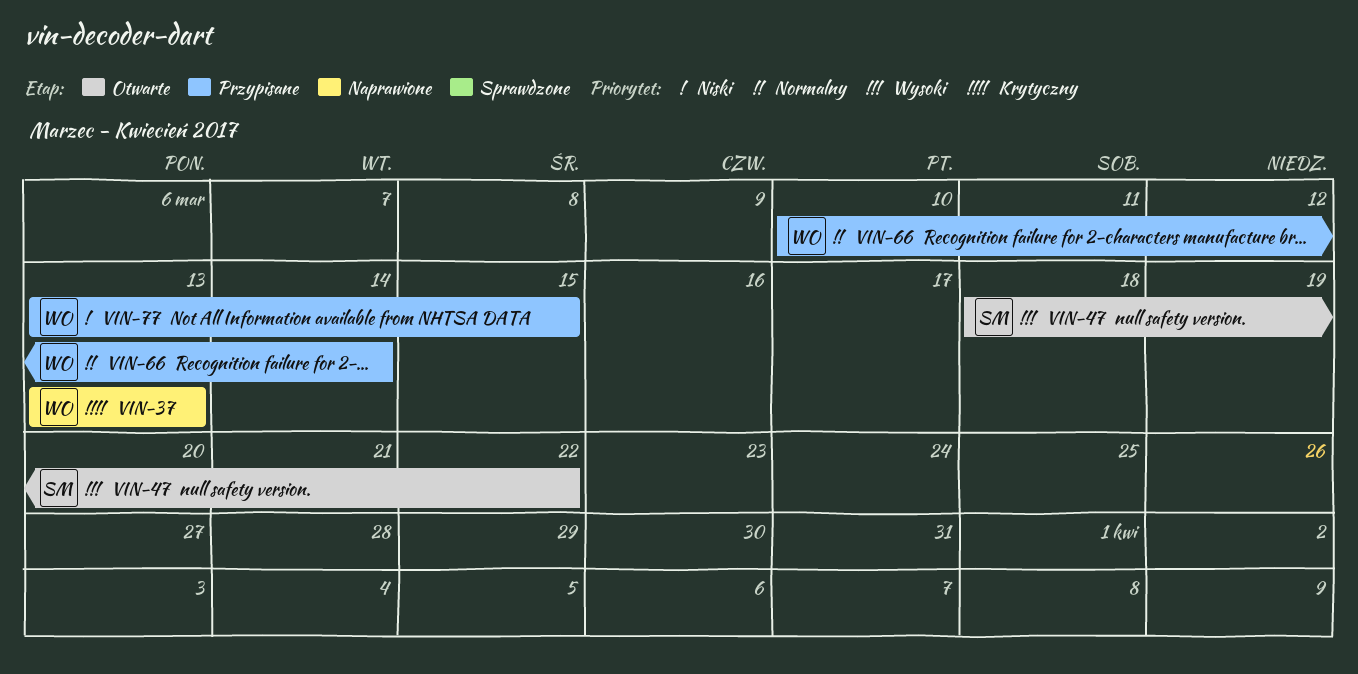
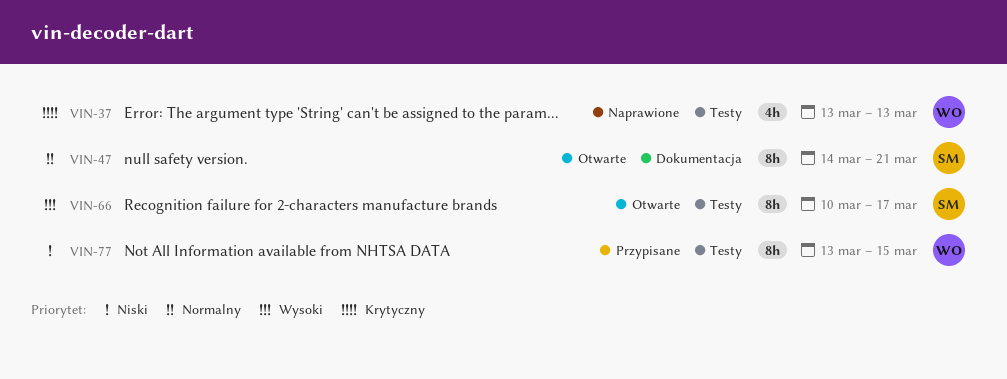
VIN-47, priority: Wysoki -> Normalny
VIN-47, start: Mar 18 -> Mar 14
VIN-47, due: Mar 22 -> Mar 21
VIN-66, status: Przypisane -> Otwarte
VIN-66, owner: WO -> SM
VIN-66, priority: Normalny -> Wysoki
VIN-66, due: Mar 14 -> Mar 17

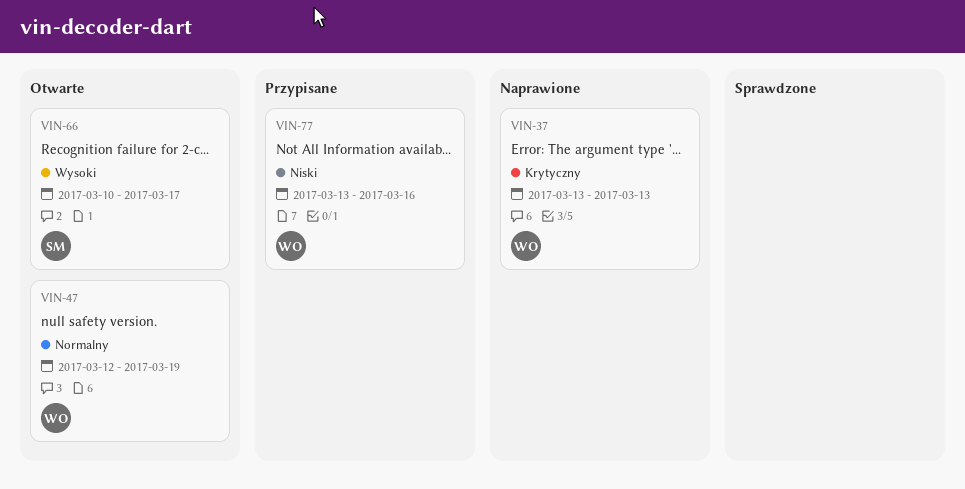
VIN-47, owner: SM -> WO
VIN-47, start: Mar 14 -> Mar 12
VIN-47, due: Mar 21 -> Mar 19
VIN-77, due: Mar 15 -> Mar 16

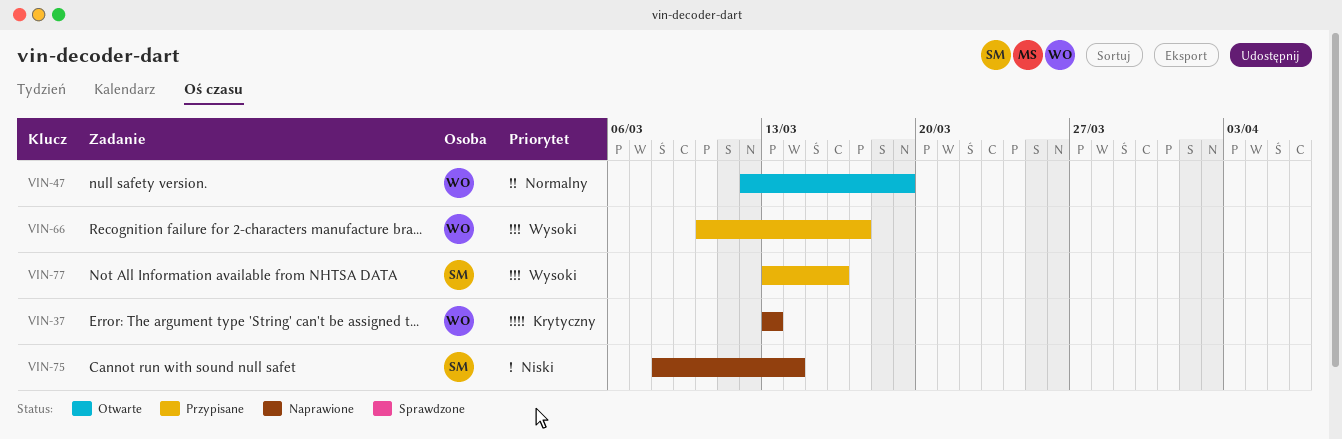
VIN-66, status: Otwarte -> Przypisane
VIN-66, owner: SM -> WO
VIN-75: none -> present
VIN-77, owner: WO -> SM
VIN-77, priority: Niski -> Wysoki

